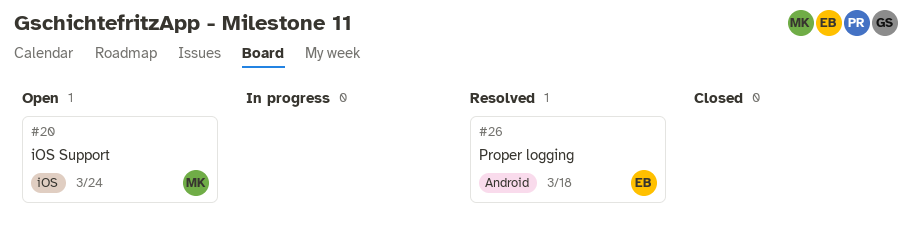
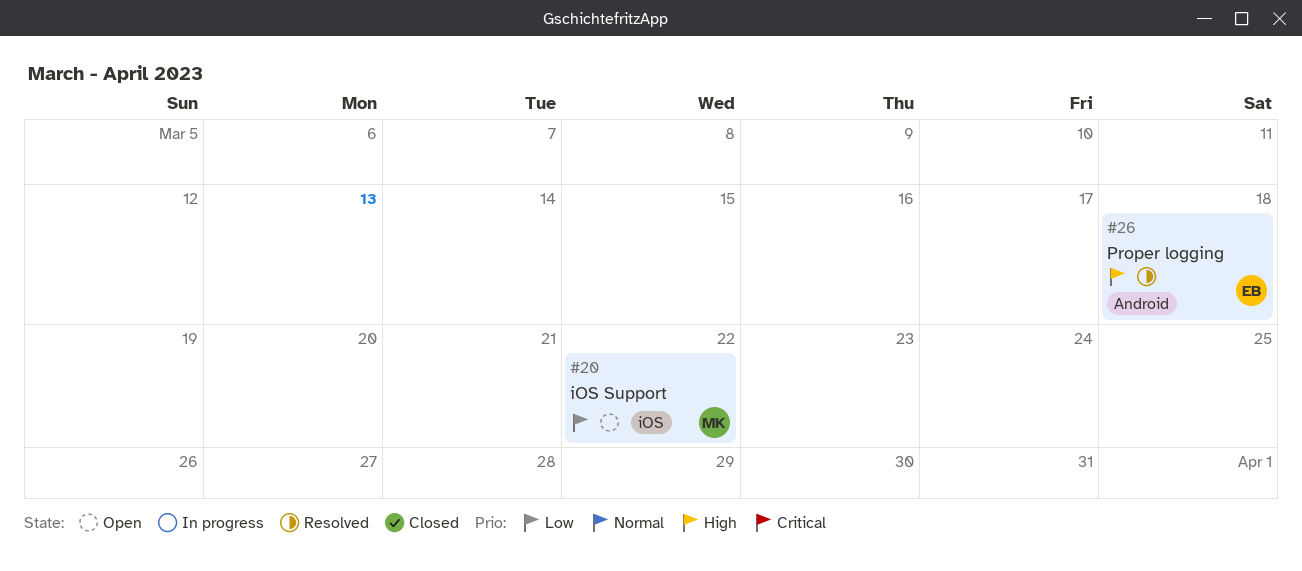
#20, due: Mar 24 -> Mar 22

